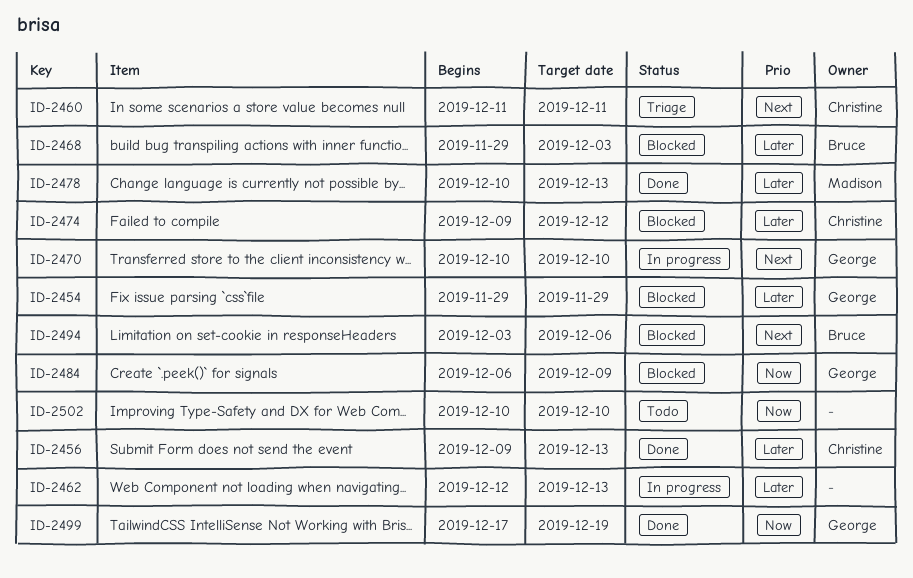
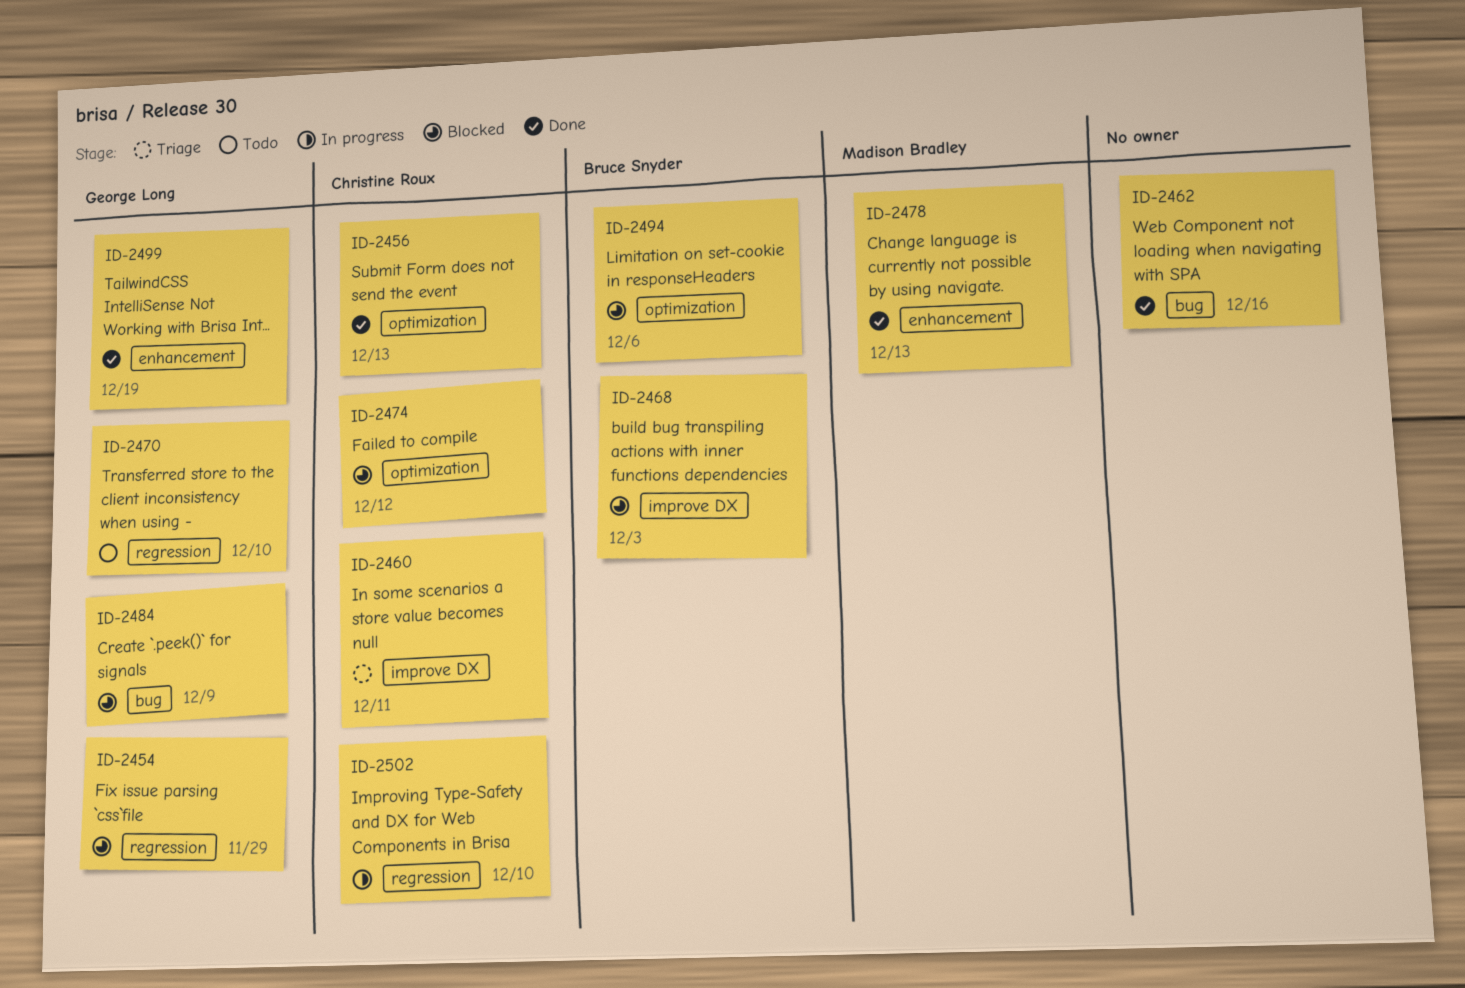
ID-2462, status: In progress -> Done
ID-2462, due: Dec 13 -> Dec 16
ID-2470, status: In progress -> Todo
ID-2502, status: Todo -> In progress
ID-2502, owner: none -> Christine Roux

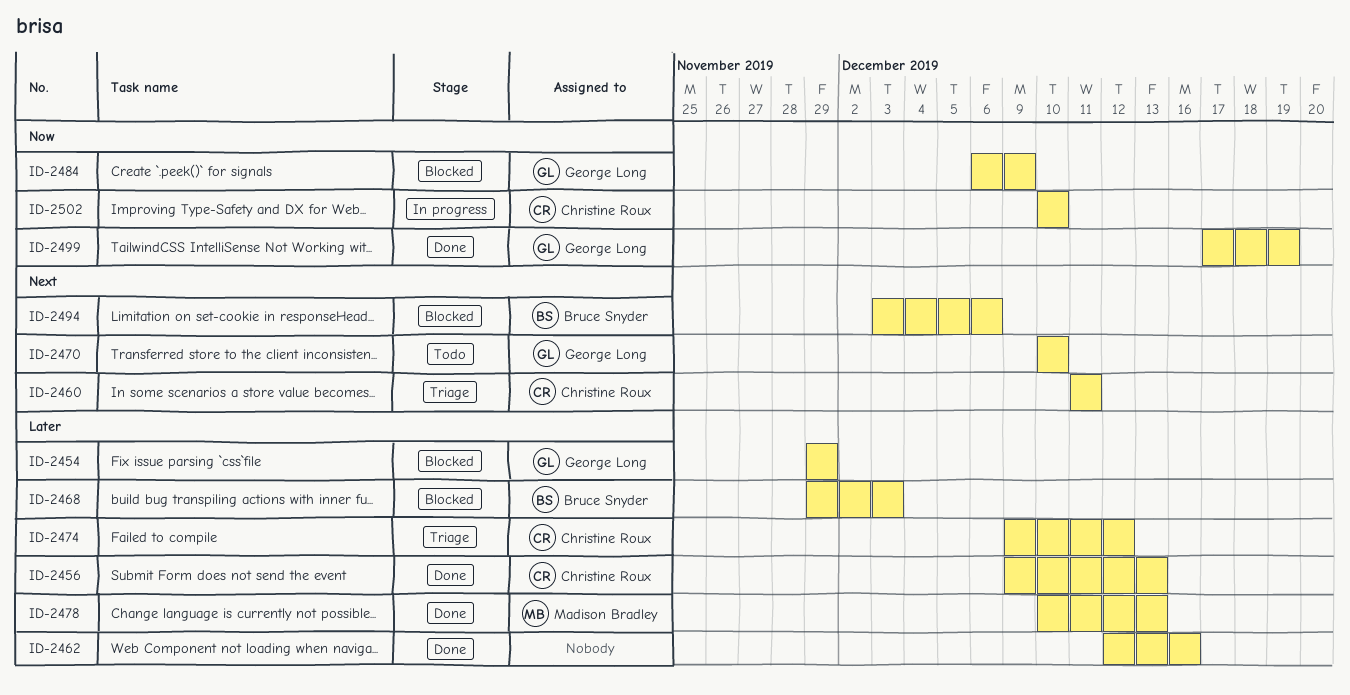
ID-2474, status: Blocked -> Triage

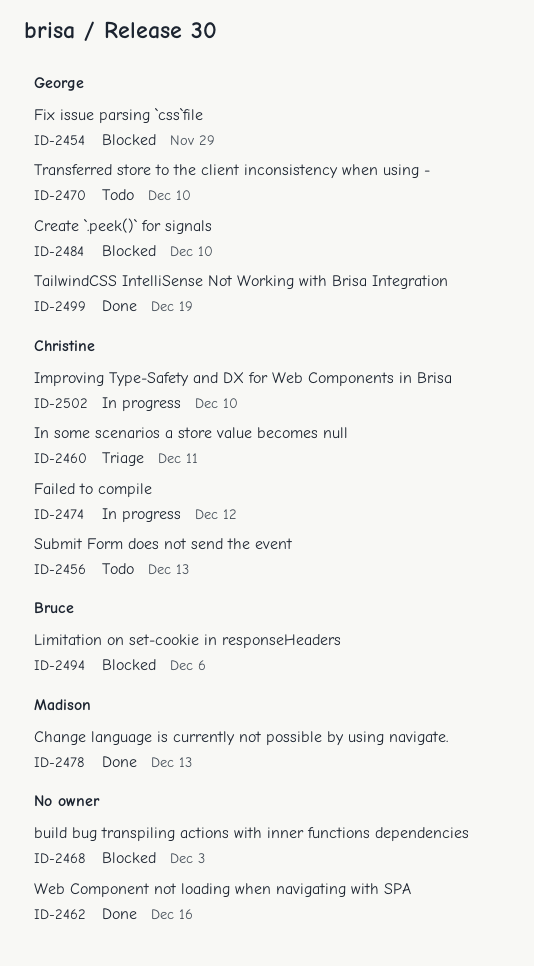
ID-2456, status: Done -> Todo
ID-2468, owner: Bruce Snyder -> none
ID-2474, status: Triage -> In progress
ID-2484, due: Dec 9 -> Dec 10

